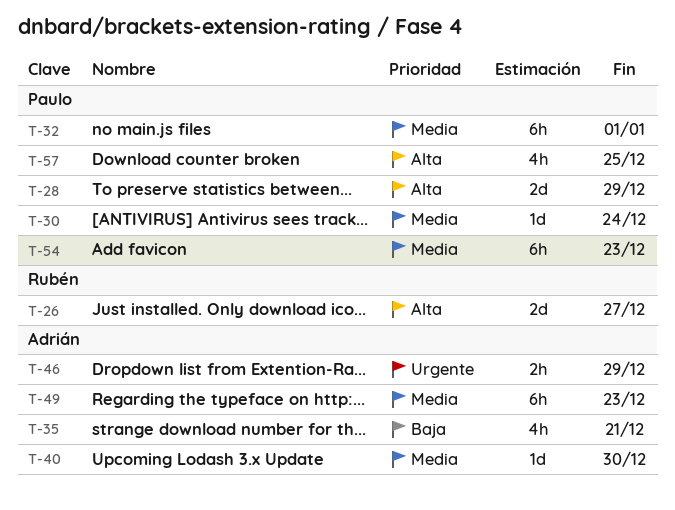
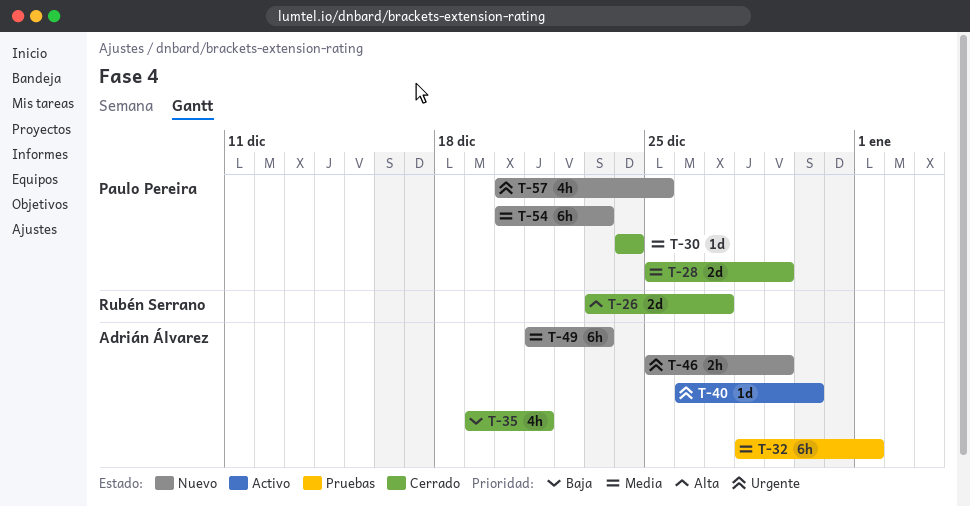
T-28, priority: Alta -> Media
T-32, owner: Paulo Pereira -> Adrián Álvarez
T-40, priority: Media -> Urgente
T-57, priority: Alta -> Urgente

